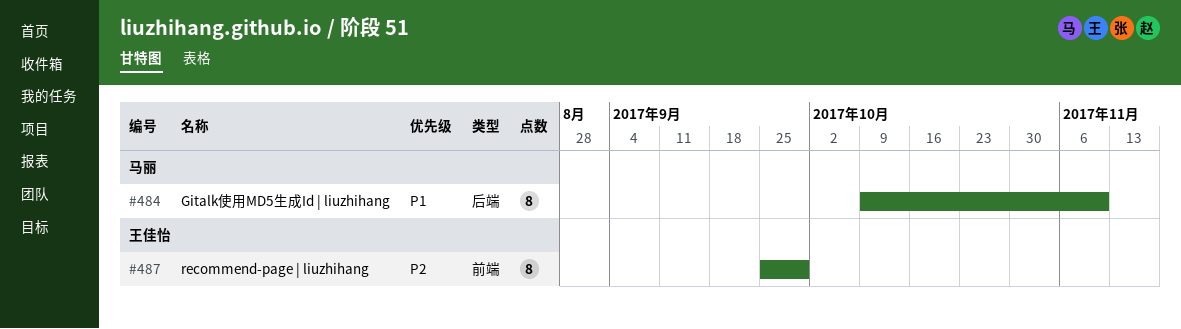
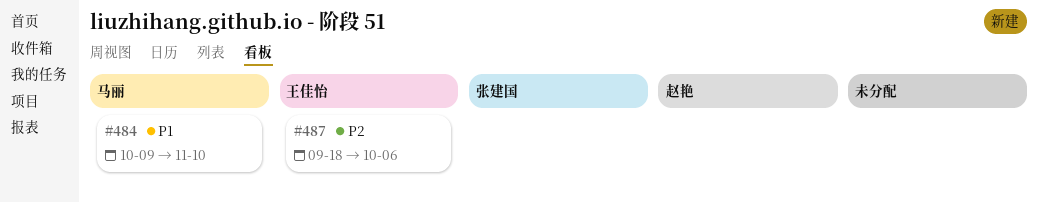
#487, start: Sep 25 -> Sep 18
#487, due: Sep 29 -> Oct 6

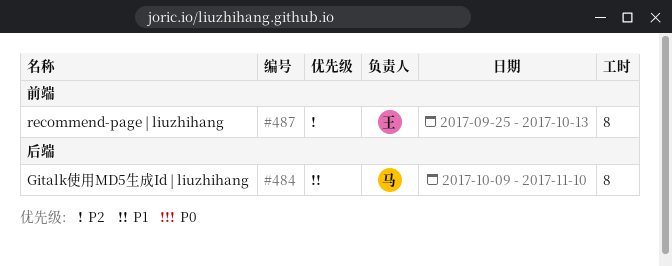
#487, start: Sep 18 -> Sep 25
#487, due: Oct 6 -> Oct 13

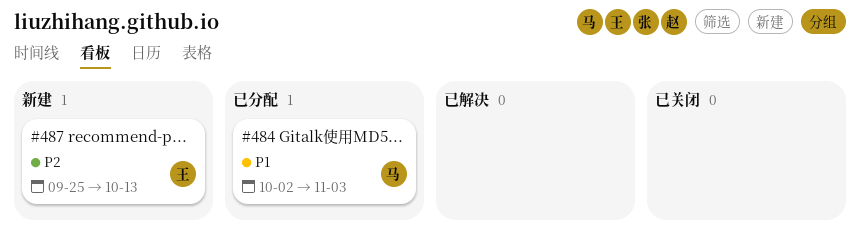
#484, start: Oct 9 -> Oct 2
#484, due: Nov 10 -> Nov 3

